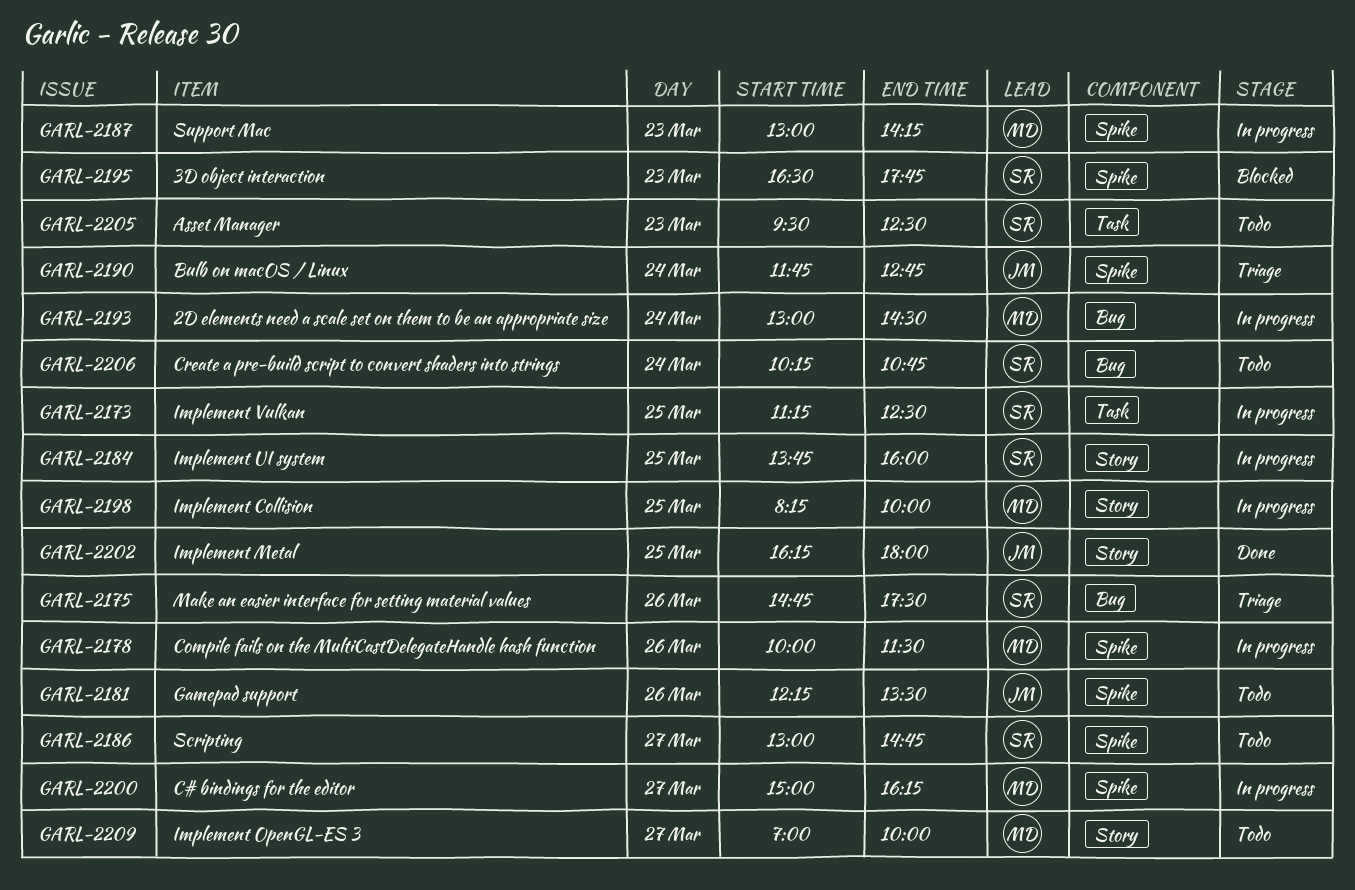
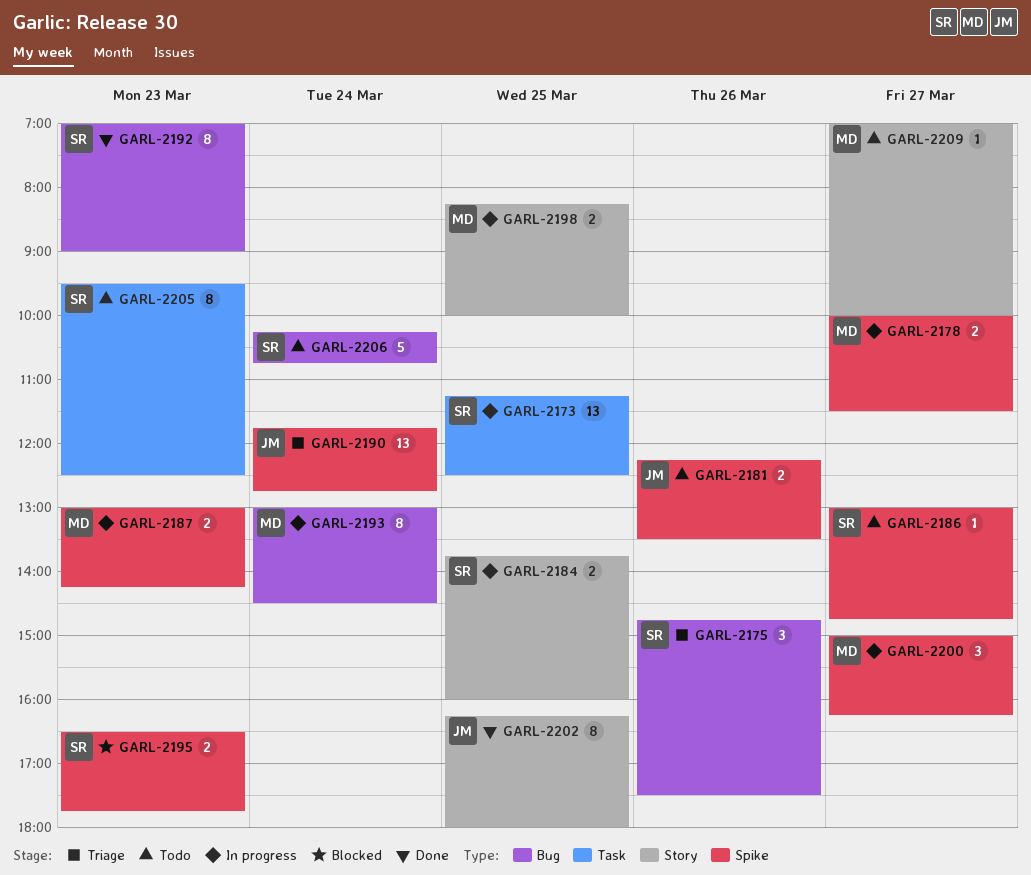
GARL-2178, day: Mar 26 -> Mar 27
GARL-2192: none -> present

